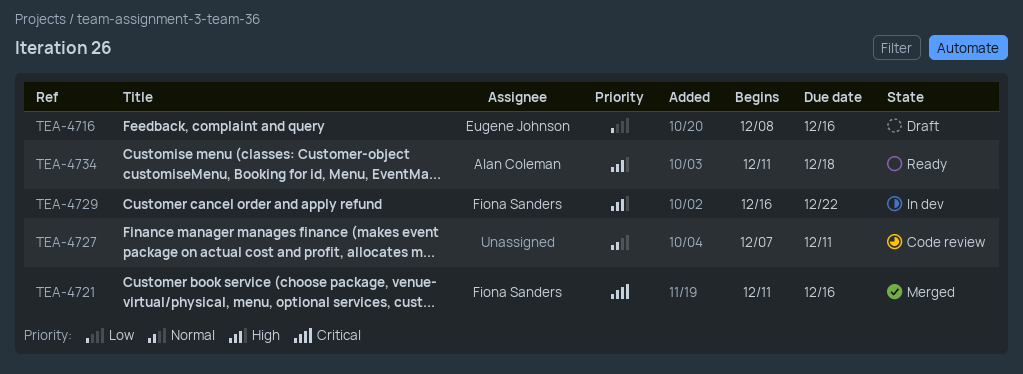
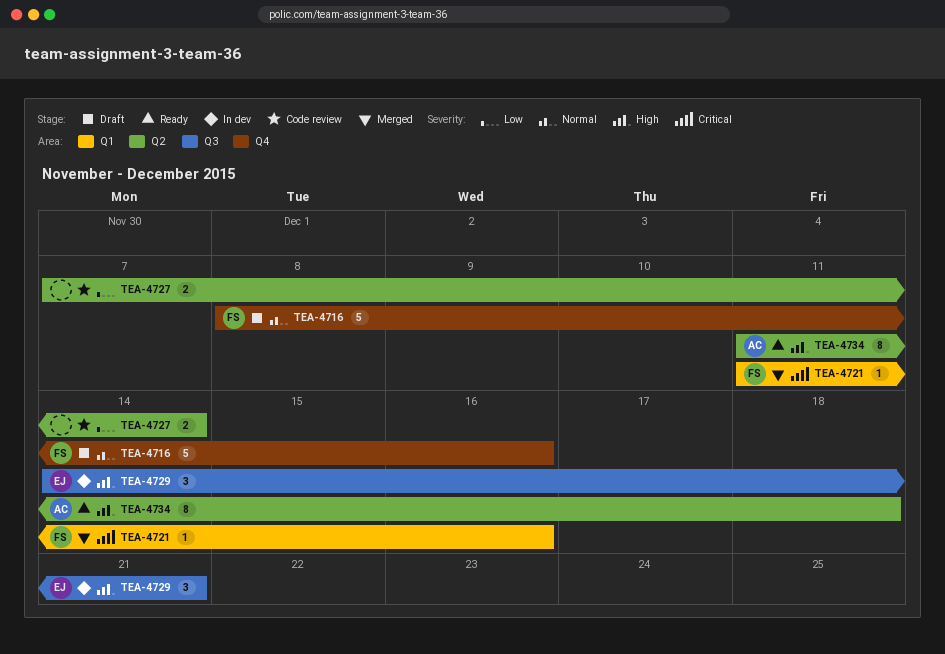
TEA-4716, owner: Eugene Johnson -> Fiona Sanders
TEA-4716, priority: Low -> Normal
TEA-4727, priority: Normal -> Low
TEA-4727, due: Dec 11 -> Dec 14
TEA-4729, owner: Fiona Sanders -> Eugene Johnson
TEA-4729, start: Dec 16 -> Dec 14
TEA-4729, due: Dec 22 -> Dec 21

